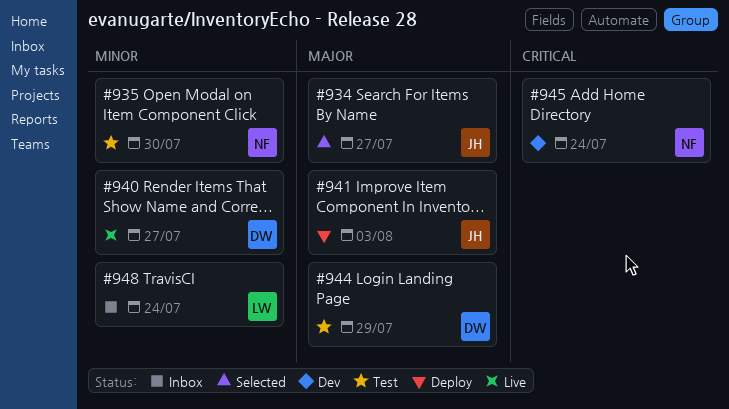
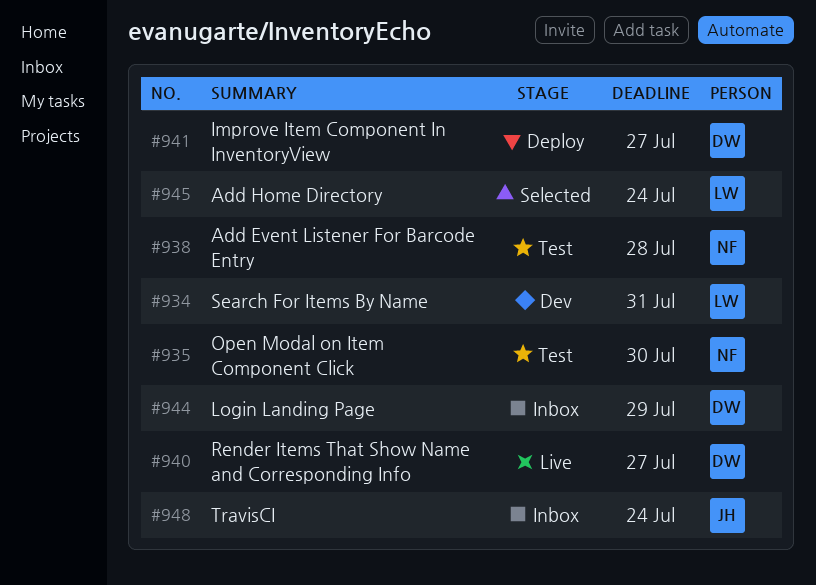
#934, status: Selected -> Dev
#934, owner: JH -> LW
#934, due: Jul 27 -> Jul 31
#938: none -> present
#941, owner: JH -> DW
#941, due: Aug 3 -> Jul 27
#944, status: Test -> Inbox
#945, status: Dev -> Selected
#945, owner: NF -> LW
#948, owner: LW -> JH

